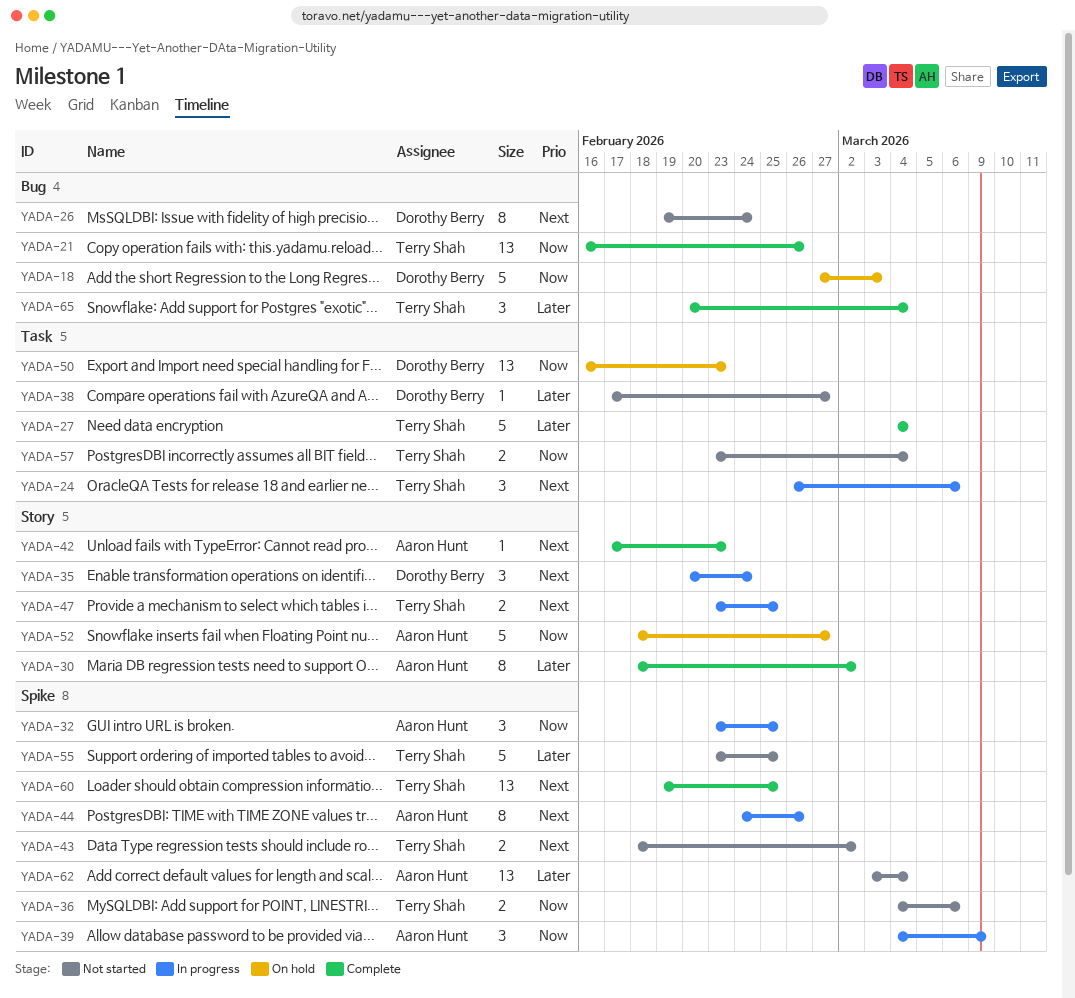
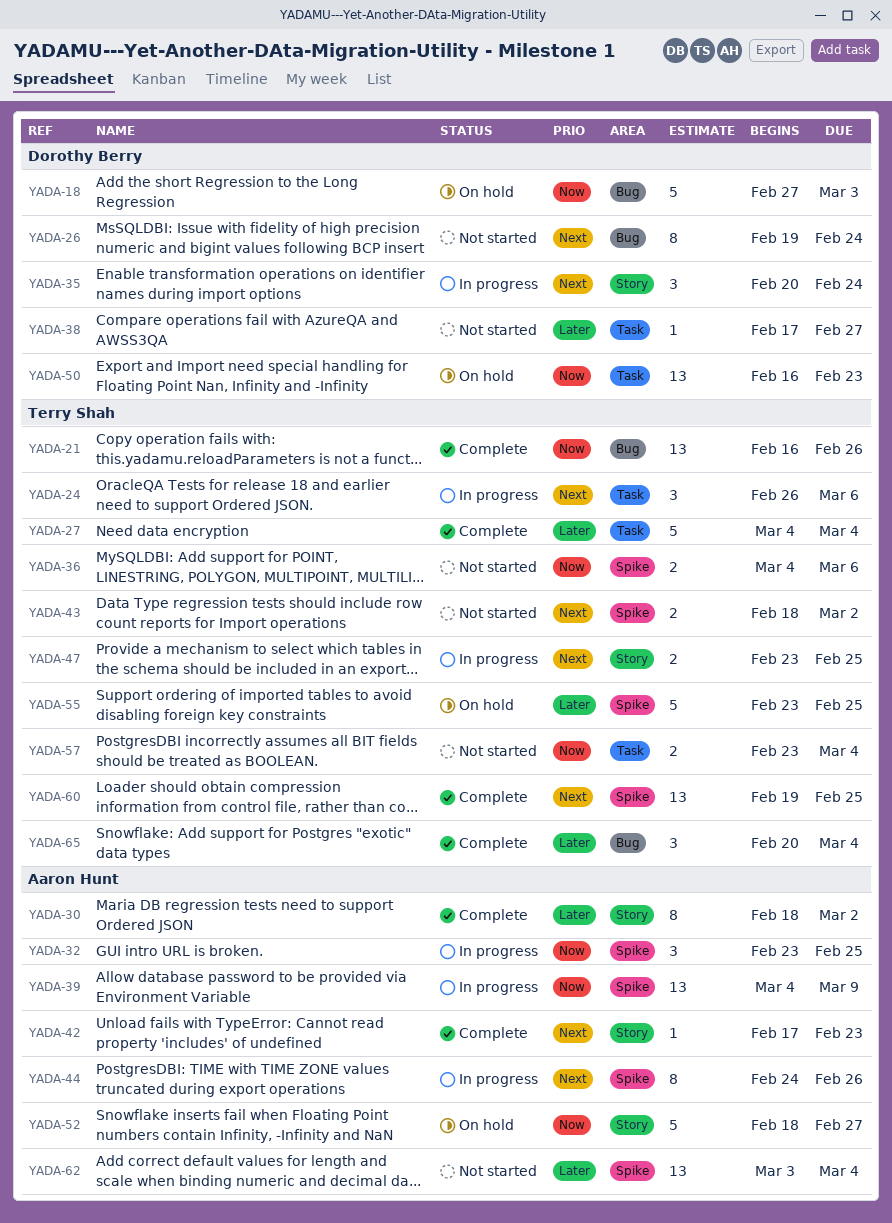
YADA-39, estimate: 3 -> 13
YADA-55, status: Not started -> On hold

